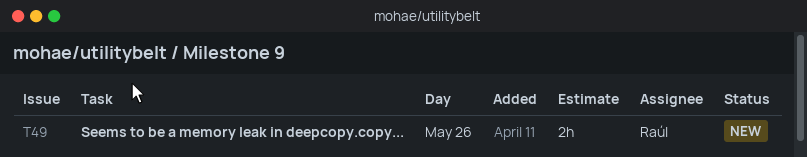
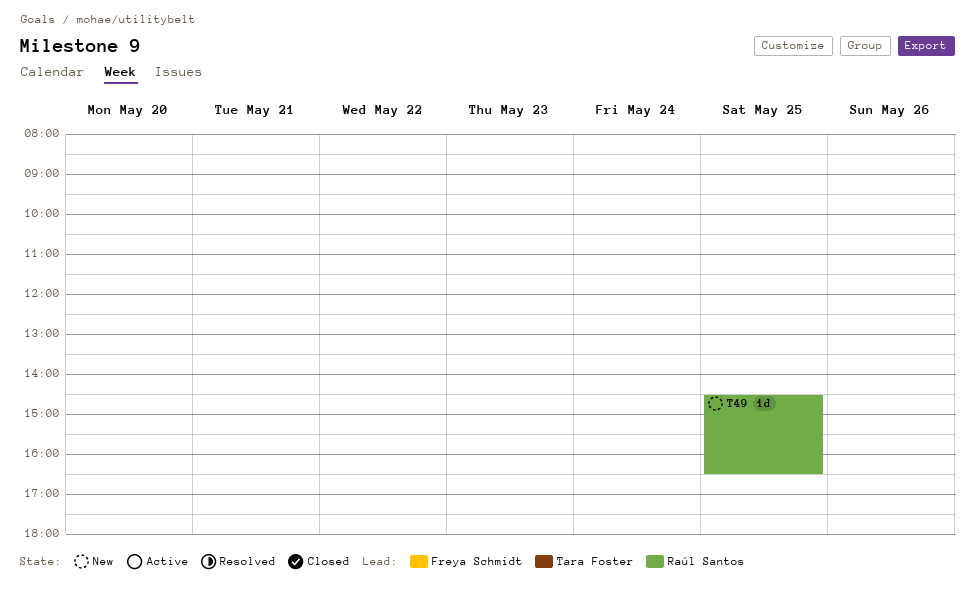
T49, estimate: 2h -> 1d
T49, day: May 26 -> May 25

